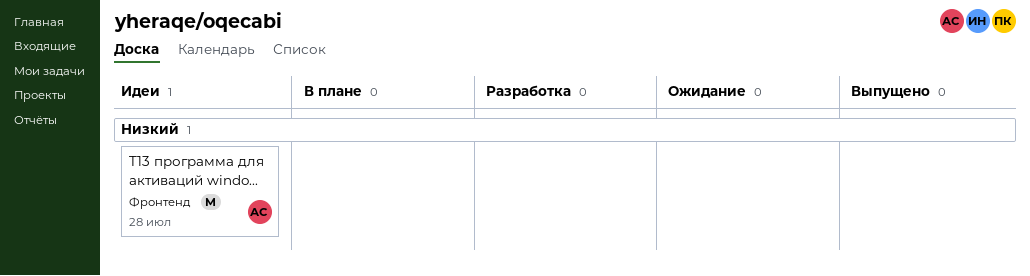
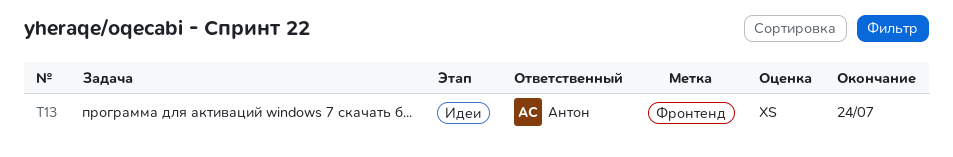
T13, estimate: M -> XS
T13, due: Jul 28 -> Jul 24

